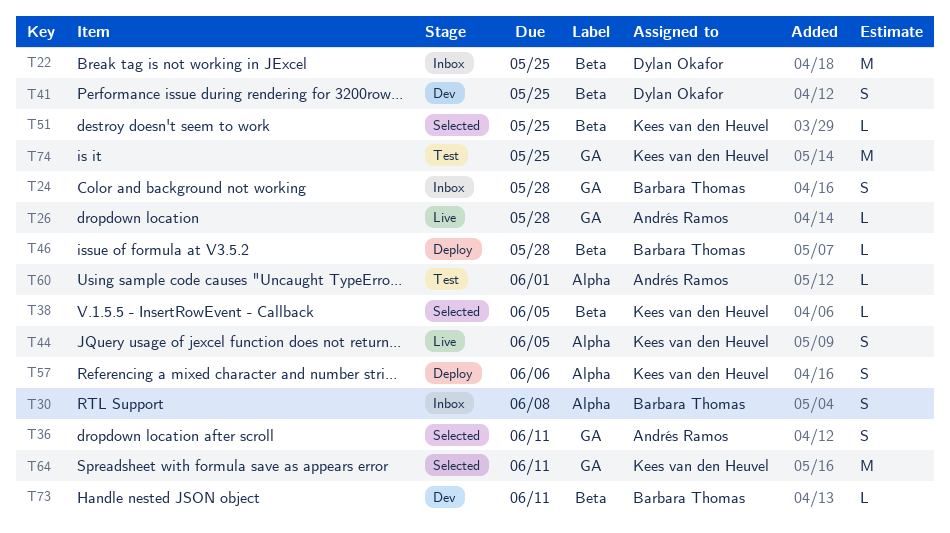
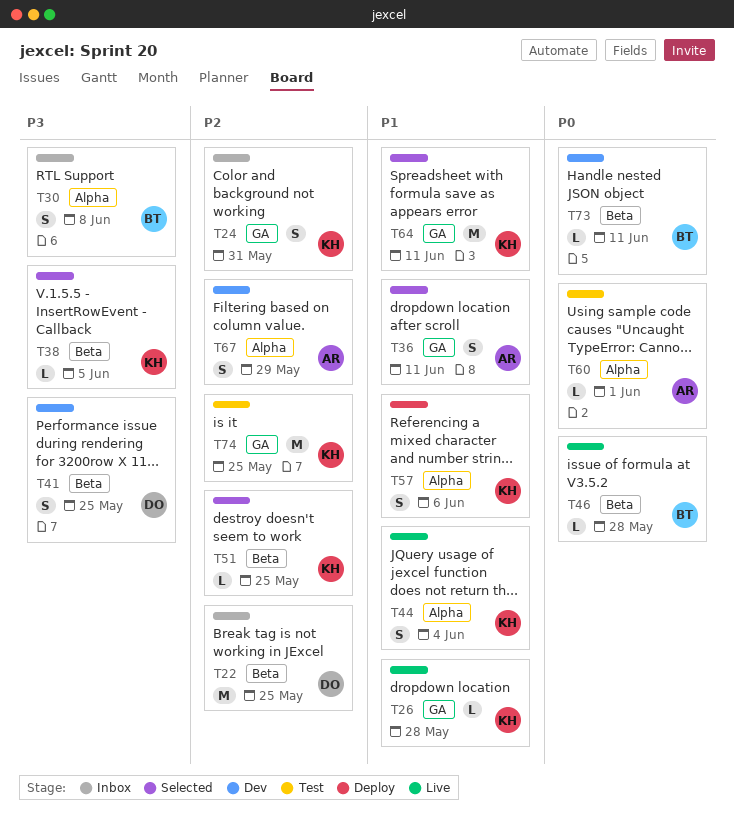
T24, owner: Barbara Thomas -> Kees van den Heuvel
T24, due: May 28 -> May 31
T26, owner: Andrés Ramos -> Kees van den Heuvel
T44, due: Jun 5 -> Jun 4
T46, status: Deploy -> Live
T67: none -> present

